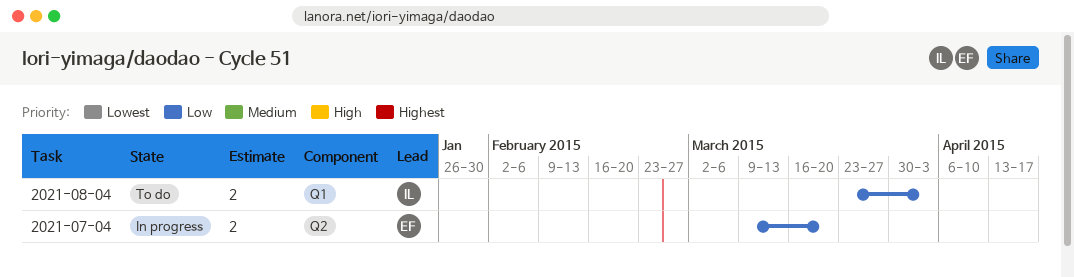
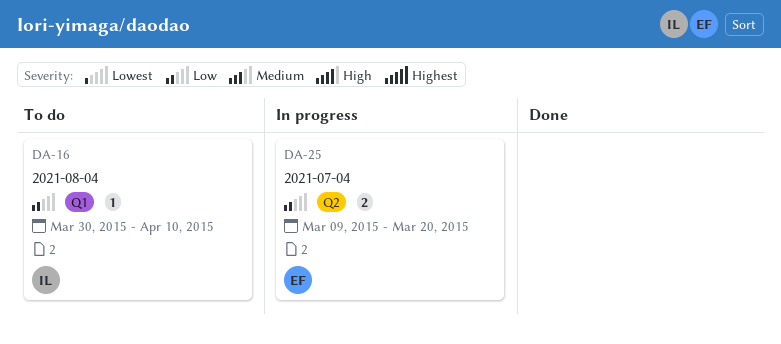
2021-08-04, estimate: 2 -> 1
2021-08-04, start: Mar 23 -> Mar 30
2021-08-04, due: Apr 3 -> Apr 10

